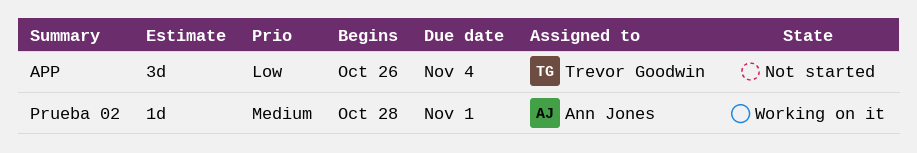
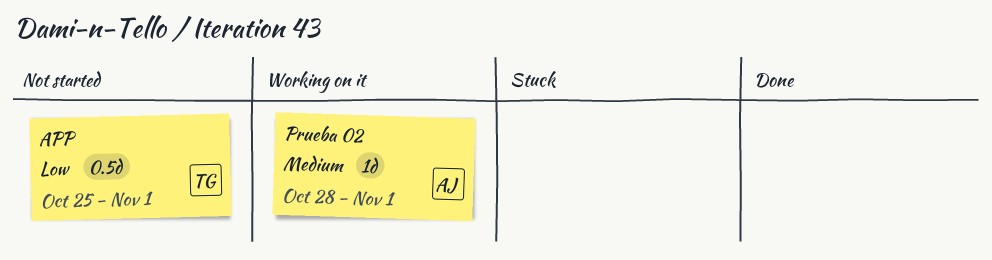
APP, estimate: 3d -> 0.5d
APP, start: Oct 26 -> Oct 25
APP, due: Nov 4 -> Nov 1

